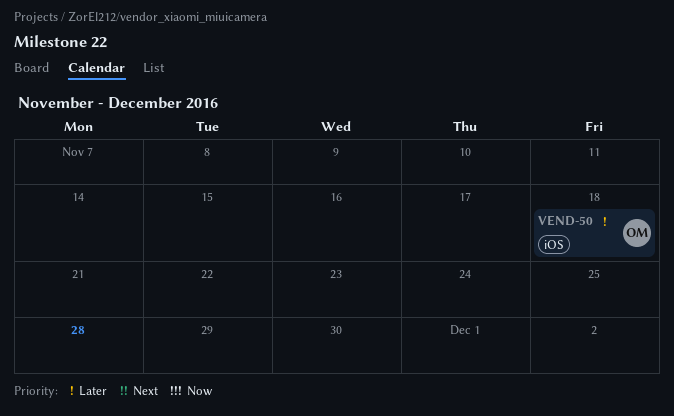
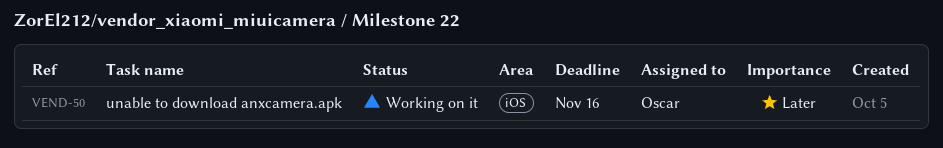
VEND-50, due: Nov 18 -> Nov 16

